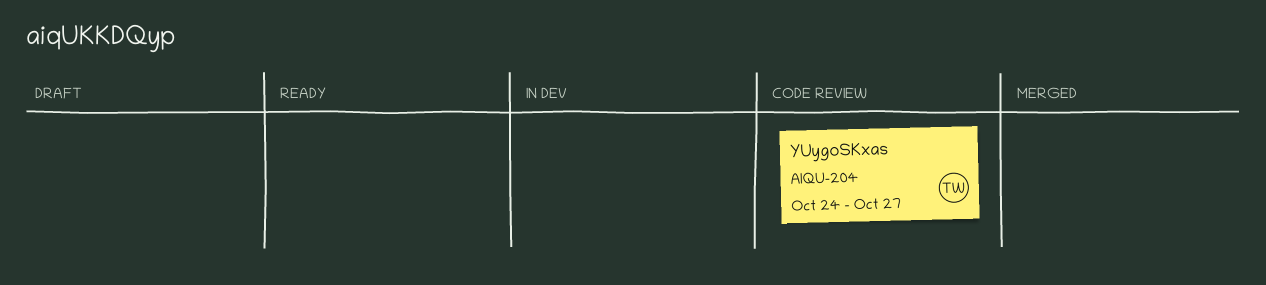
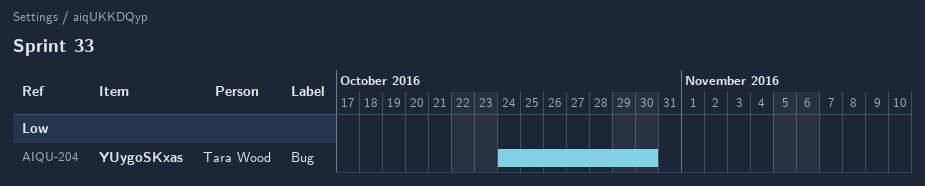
AIQU-204, due: Oct 27 -> Oct 30

